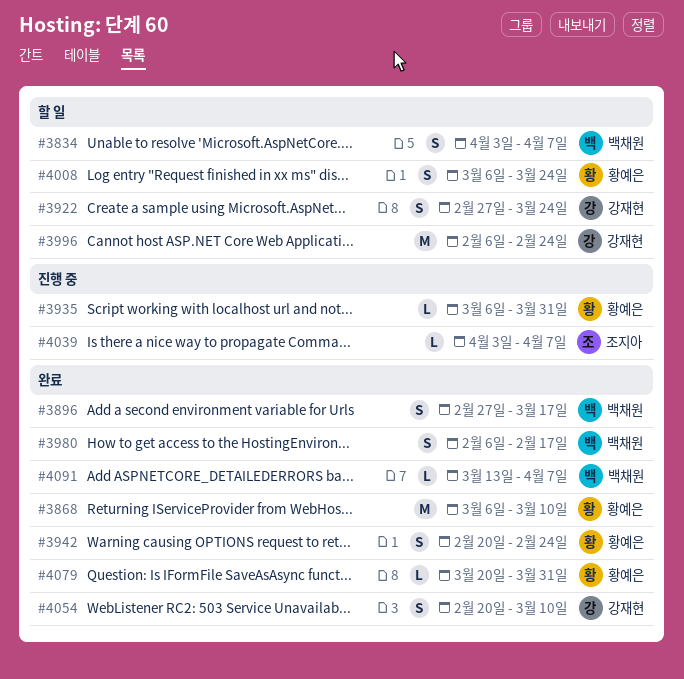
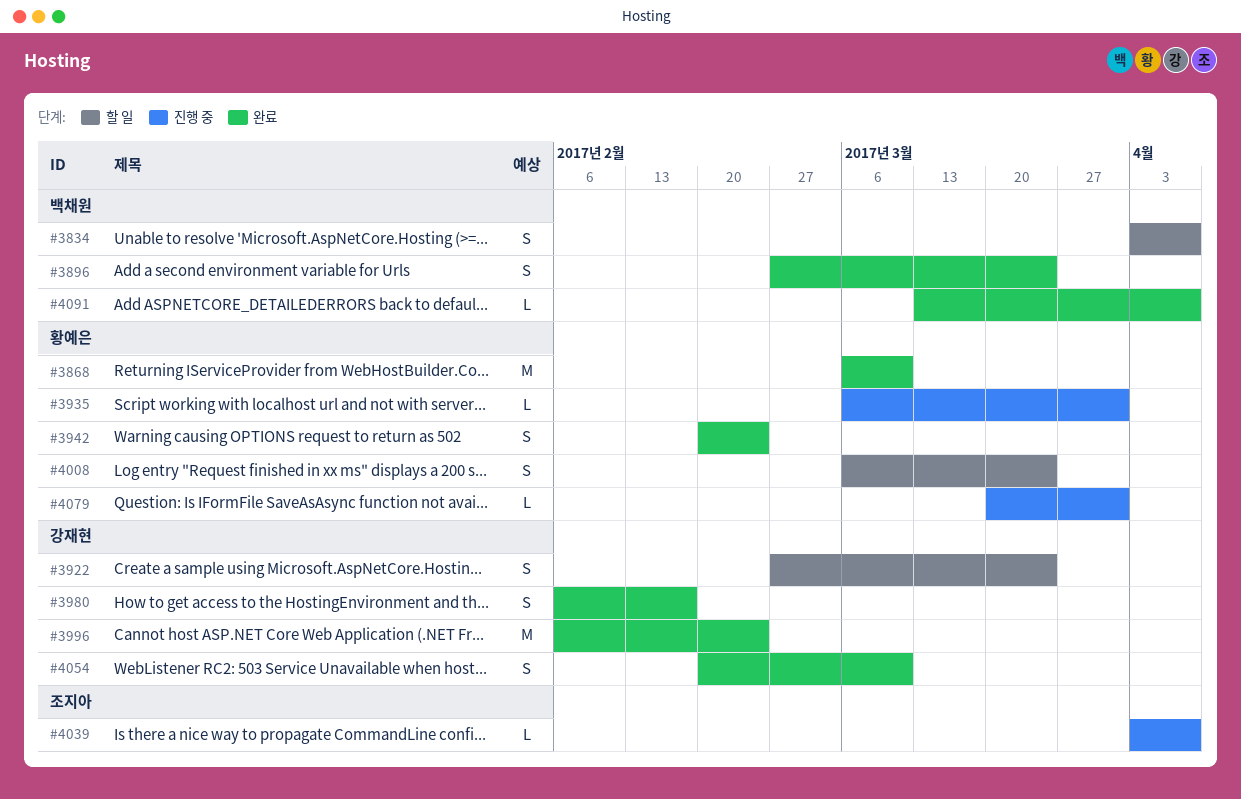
#3896, due: Mar 17 -> Mar 24
#3980, owner: 백채원 -> 강재현
#3996, status: 할 일 -> 완료
#4079, status: 완료 -> 진행 중

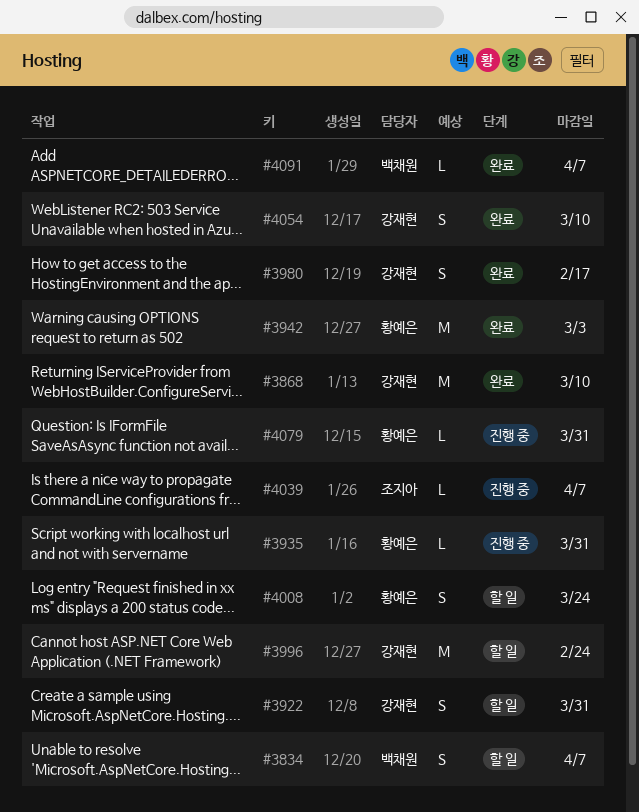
#3868, owner: 황예은 -> 강재현
#3896: present -> none
#3922, due: Mar 24 -> Mar 31
#3942, estimate: S -> M
#3942, due: Feb 24 -> Mar 3
#3996, status: 완료 -> 할 일

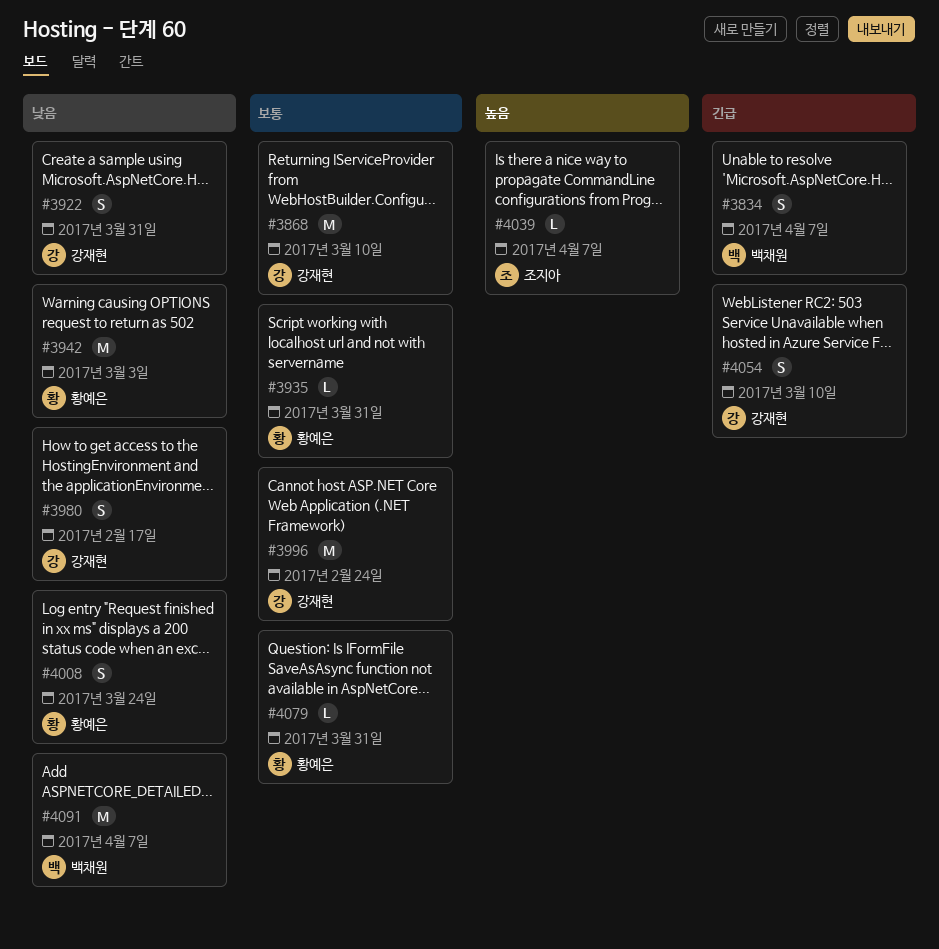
#4091, estimate: L -> M

